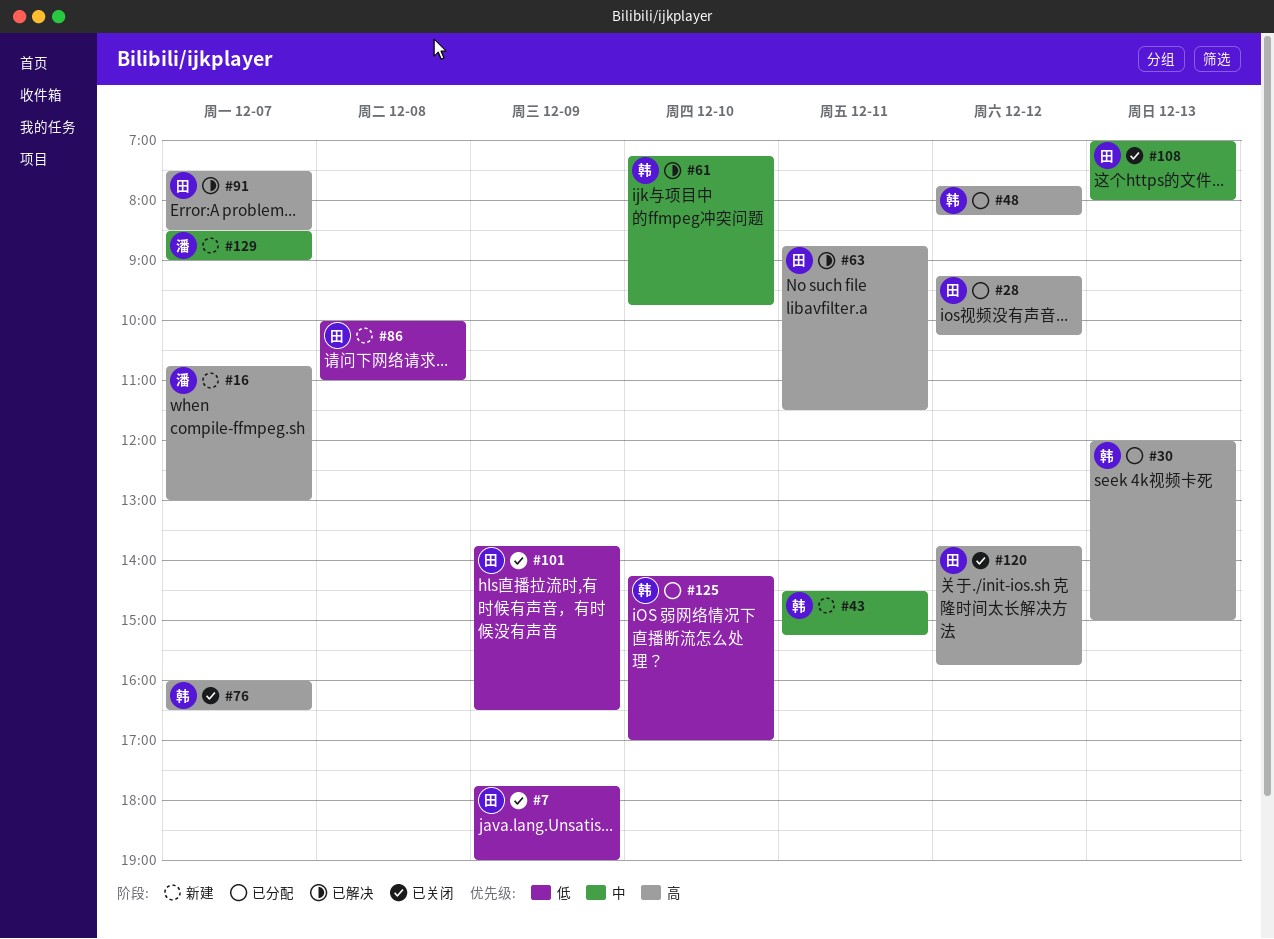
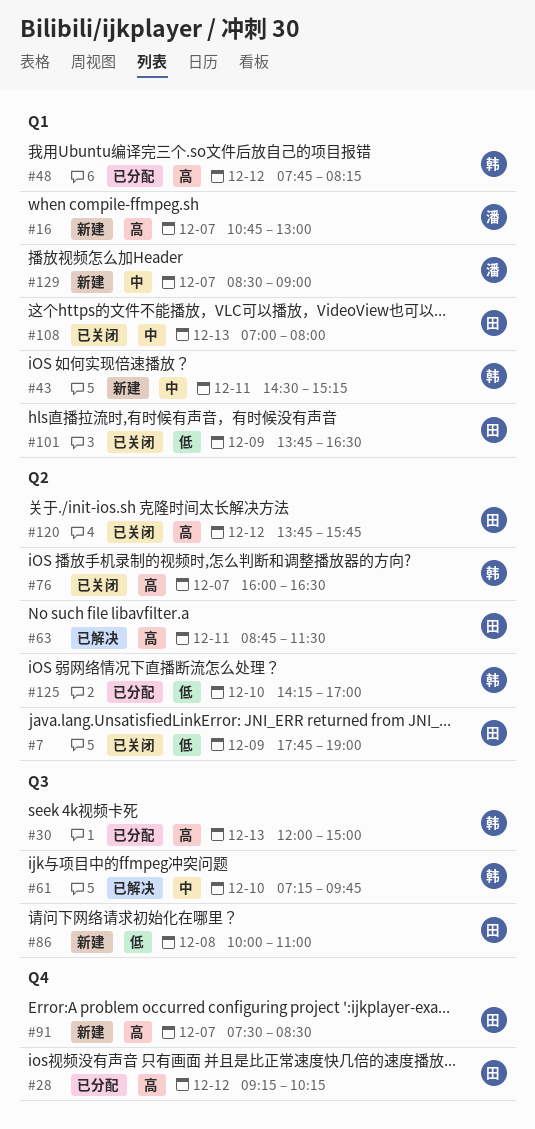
#91, status: 已解决 -> 新建

